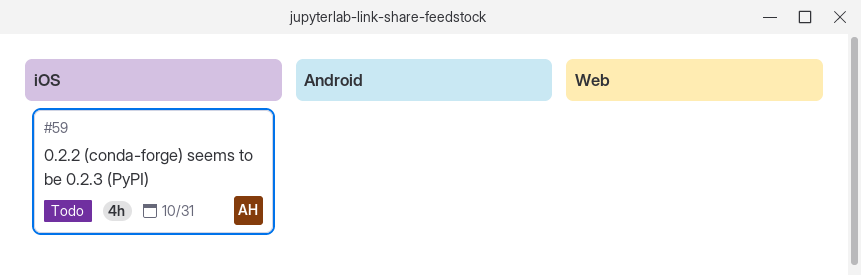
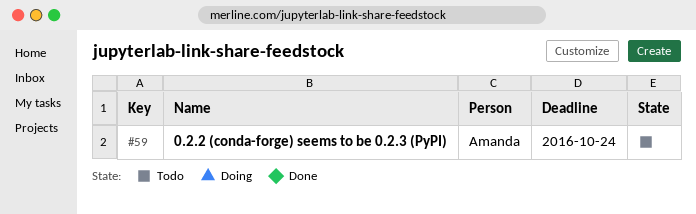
#59, due: Oct 31 -> Oct 24

